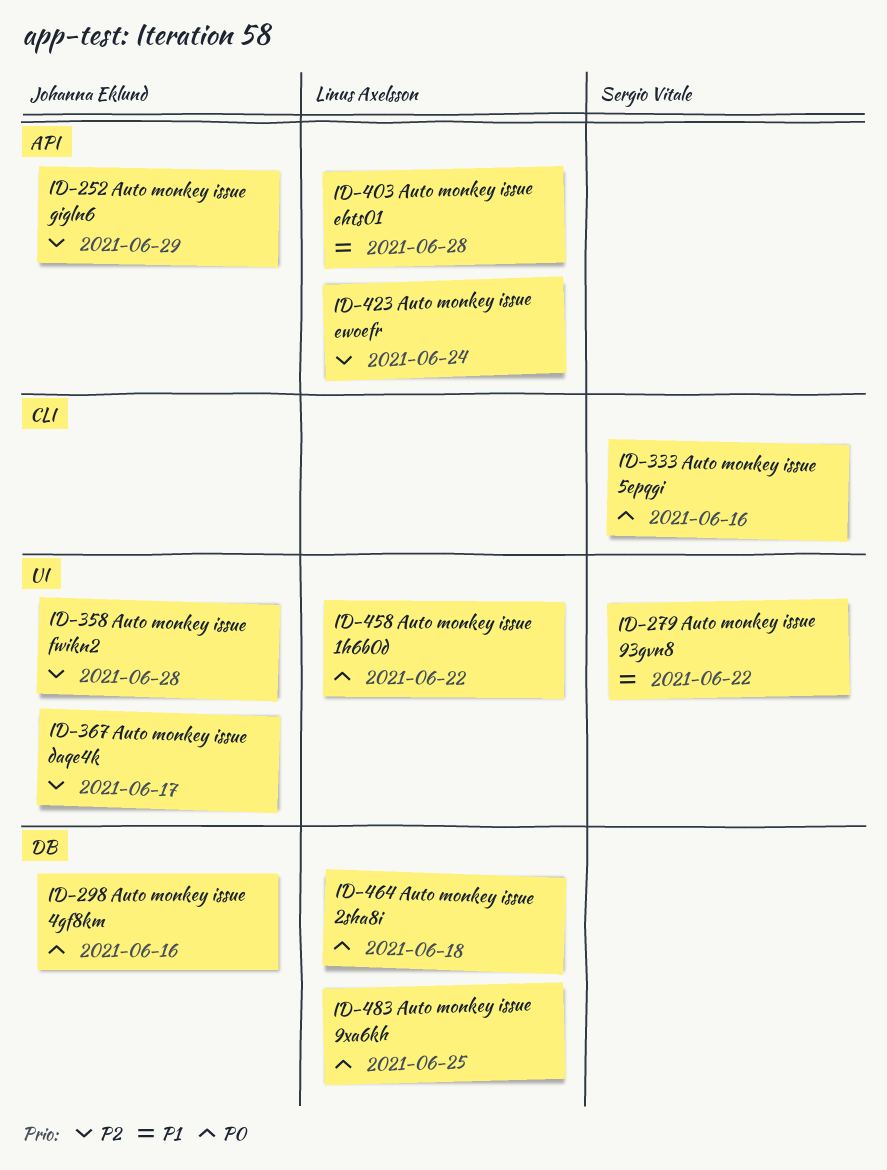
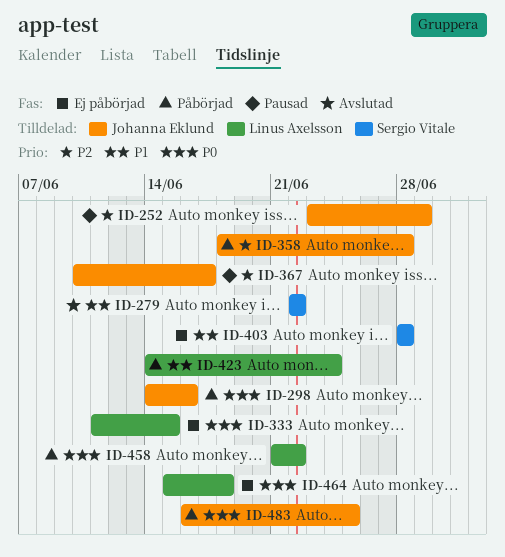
ID-333, owner: Sergio Vitale -> Linus Axelsson
ID-333, due: Jun 16 -> Jun 15
ID-403, owner: Linus Axelsson -> Sergio Vitale
ID-423, priority: P2 -> P1
ID-483, owner: Linus Axelsson -> Johanna Eklund

